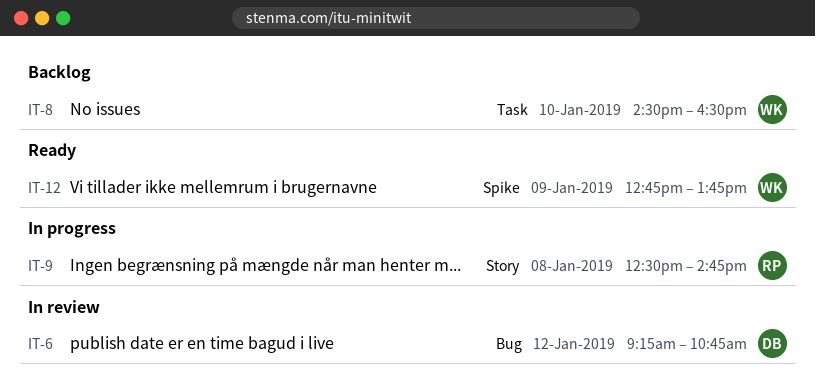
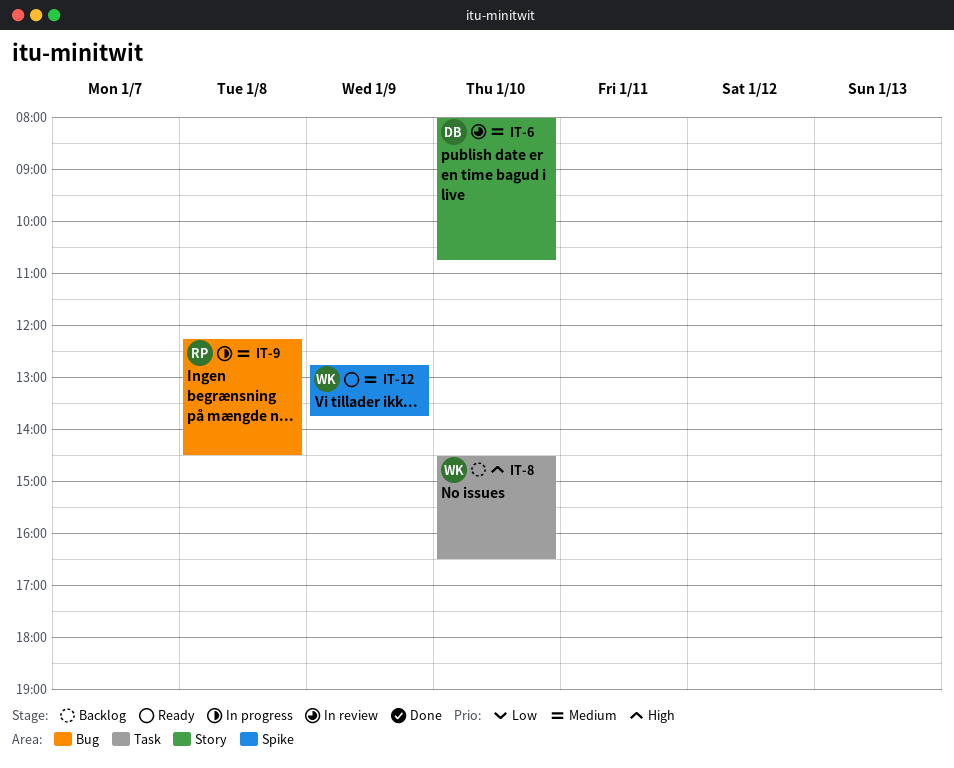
IT-6, label: Bug -> Story
IT-6, day: Jan 12 -> Jan 10
IT-6, begins: 09:15 -> 08:00
IT-9, label: Story -> Bug
IT-9, begins: 12:30 -> 12:15
IT-9, ends: 14:45 -> 14:30

